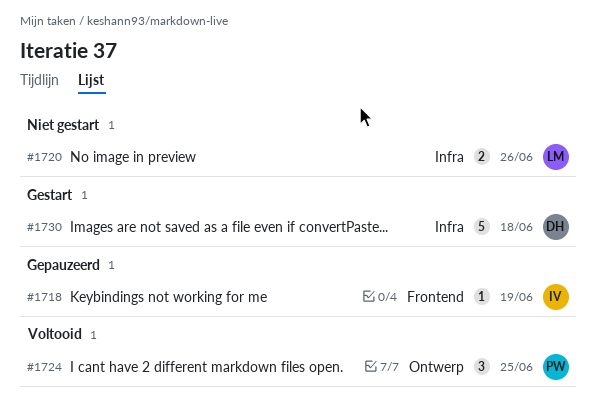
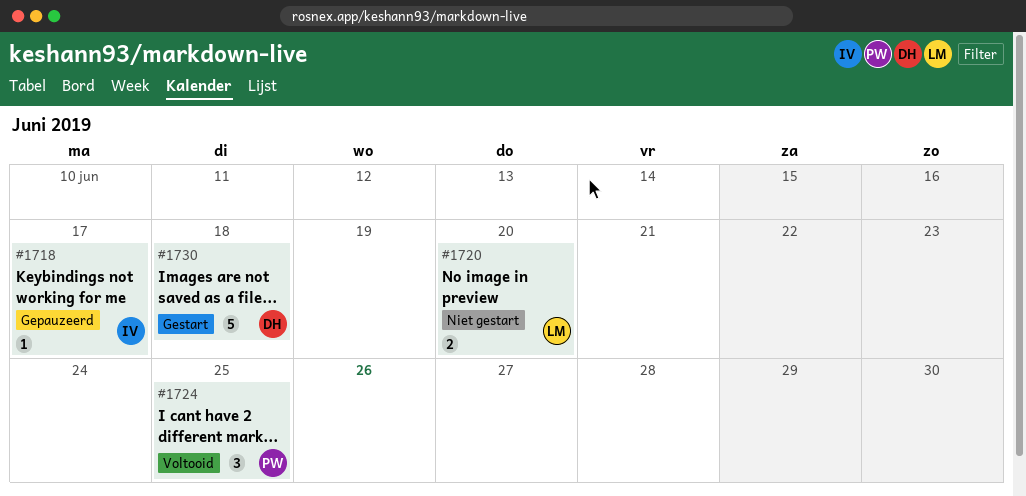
#1718, due: Jun 19 -> Jun 17
#1720, due: Jun 26 -> Jun 20

